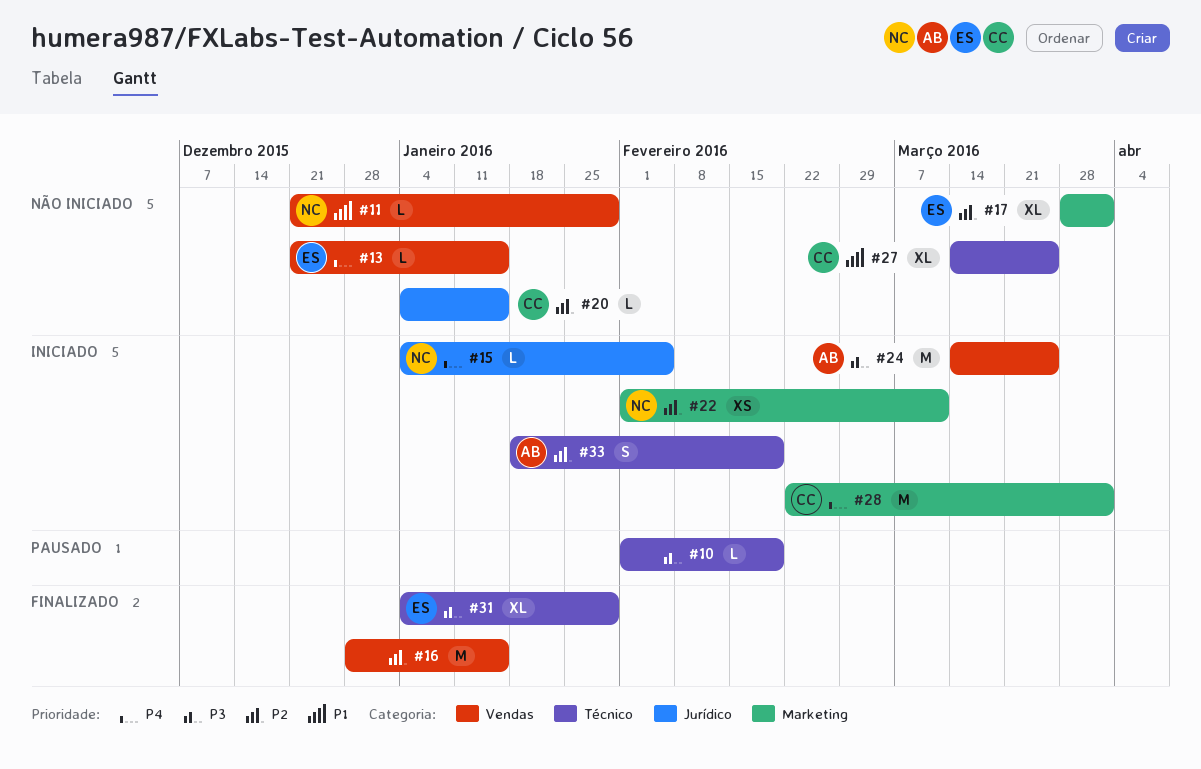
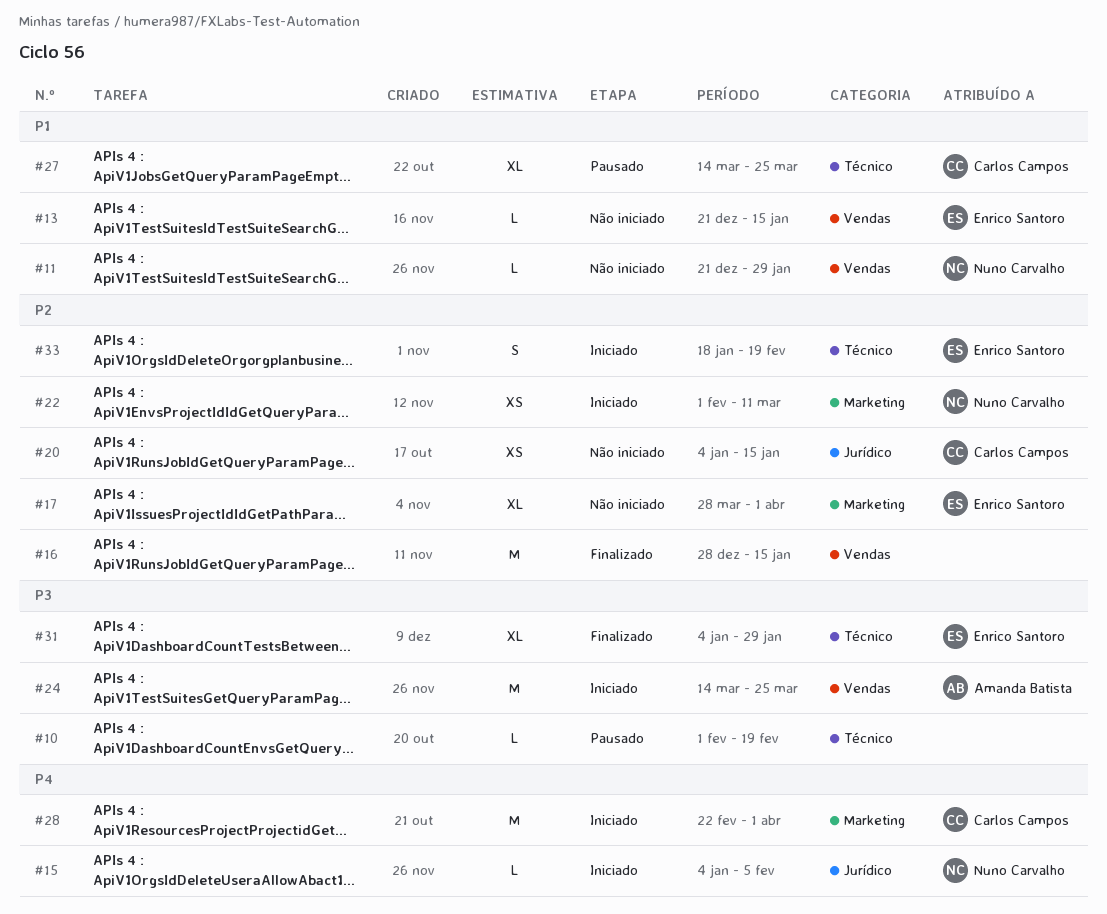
#13, priority: P4 -> P1
#20, estimate: L -> XS
#27, status: Não iniciado -> Pausado
#33, owner: Amanda Batista -> Enrico Santoro

